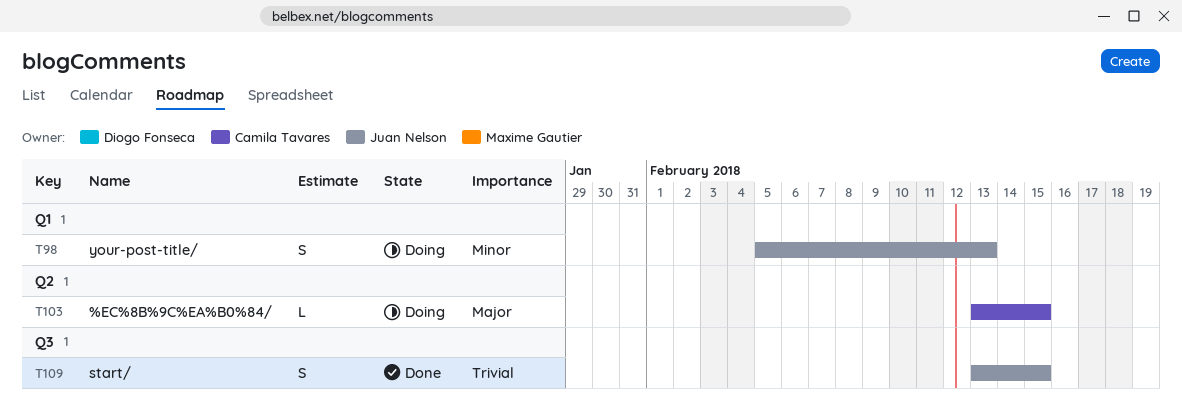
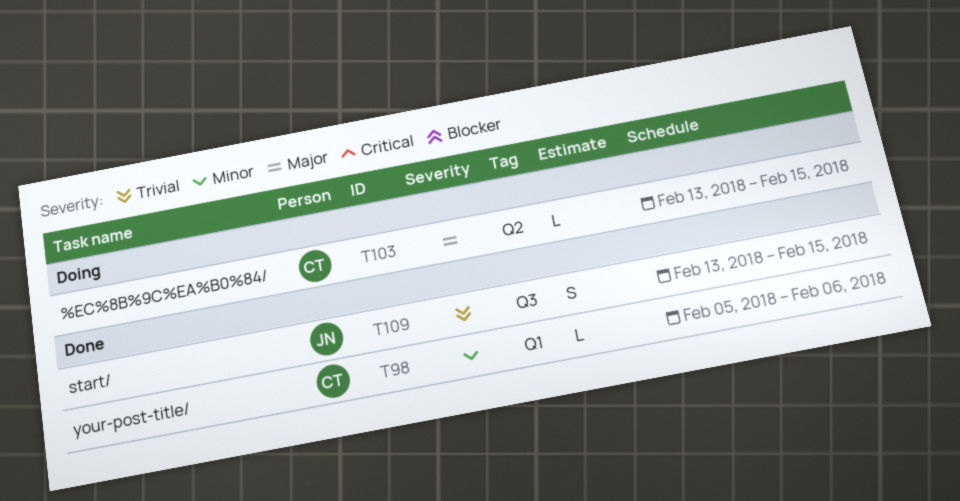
T98, status: Doing -> Done
T98, owner: Juan Nelson -> Camila Tavares
T98, estimate: S -> L
T98, due: Feb 13 -> Feb 6

